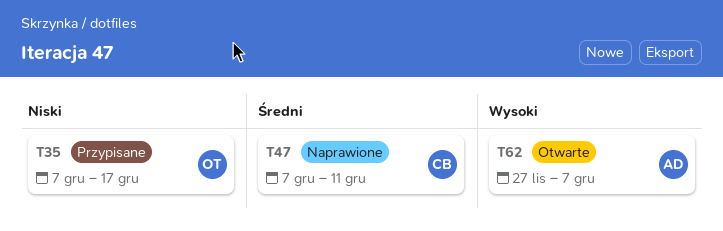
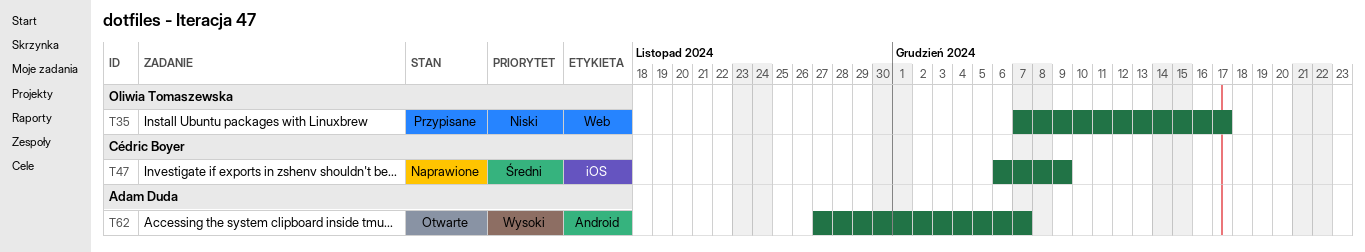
T47, start: Dec 7 -> Dec 6
T47, due: Dec 11 -> Dec 9

